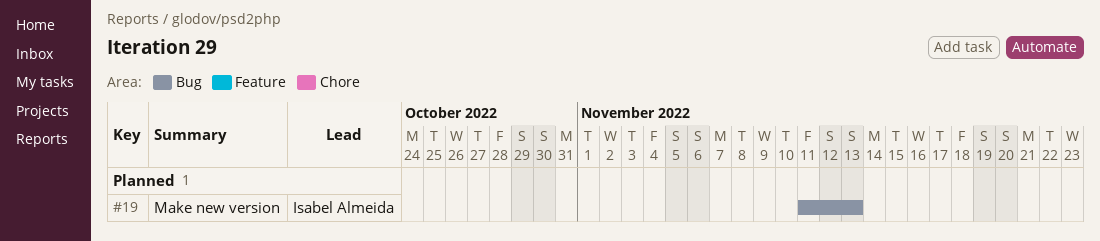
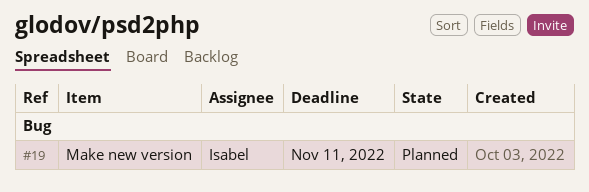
#19, due: Nov 13 -> Nov 11

